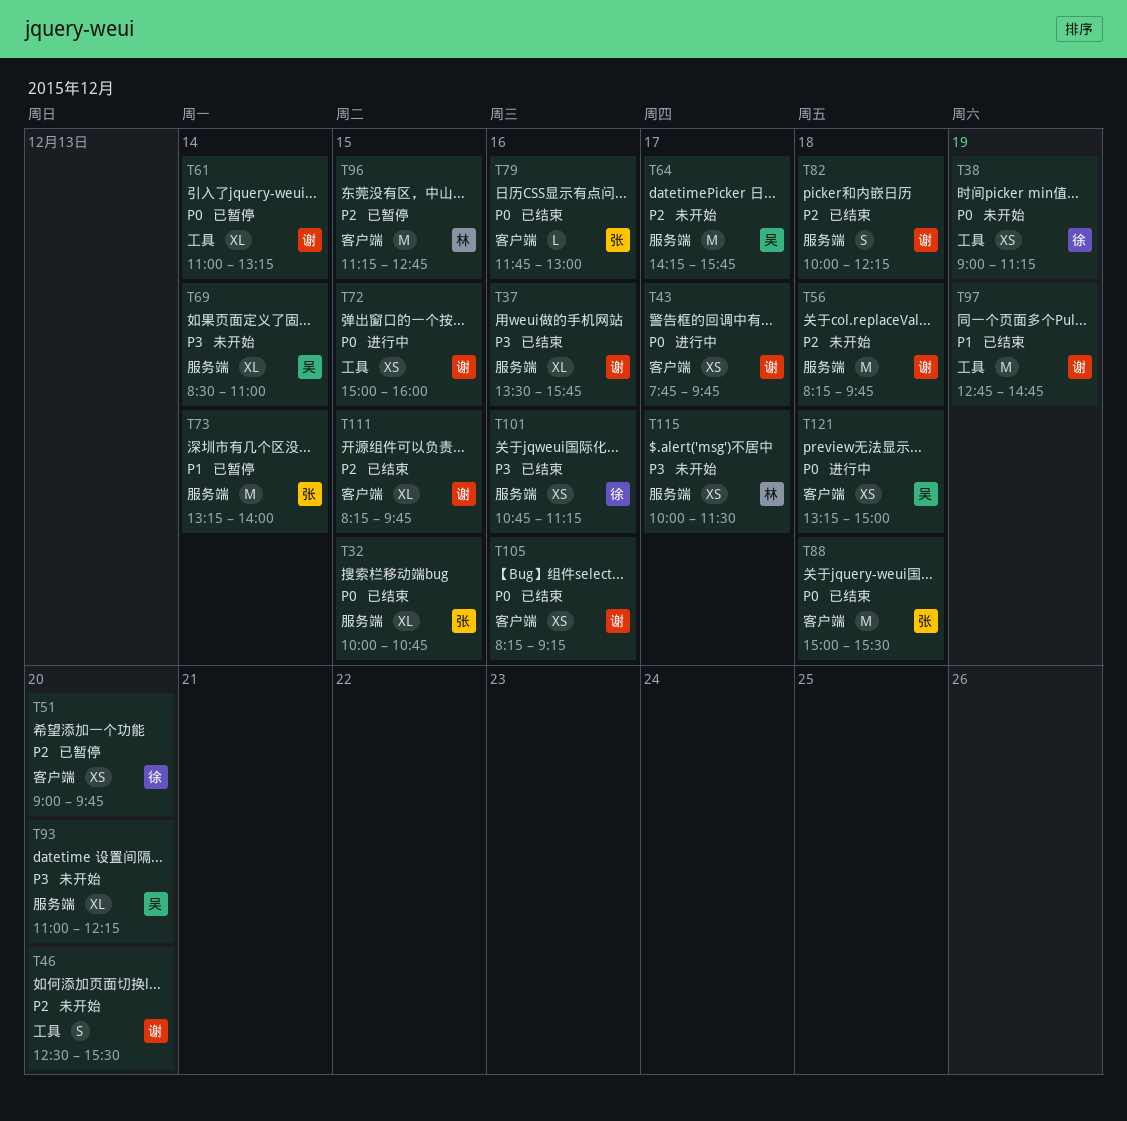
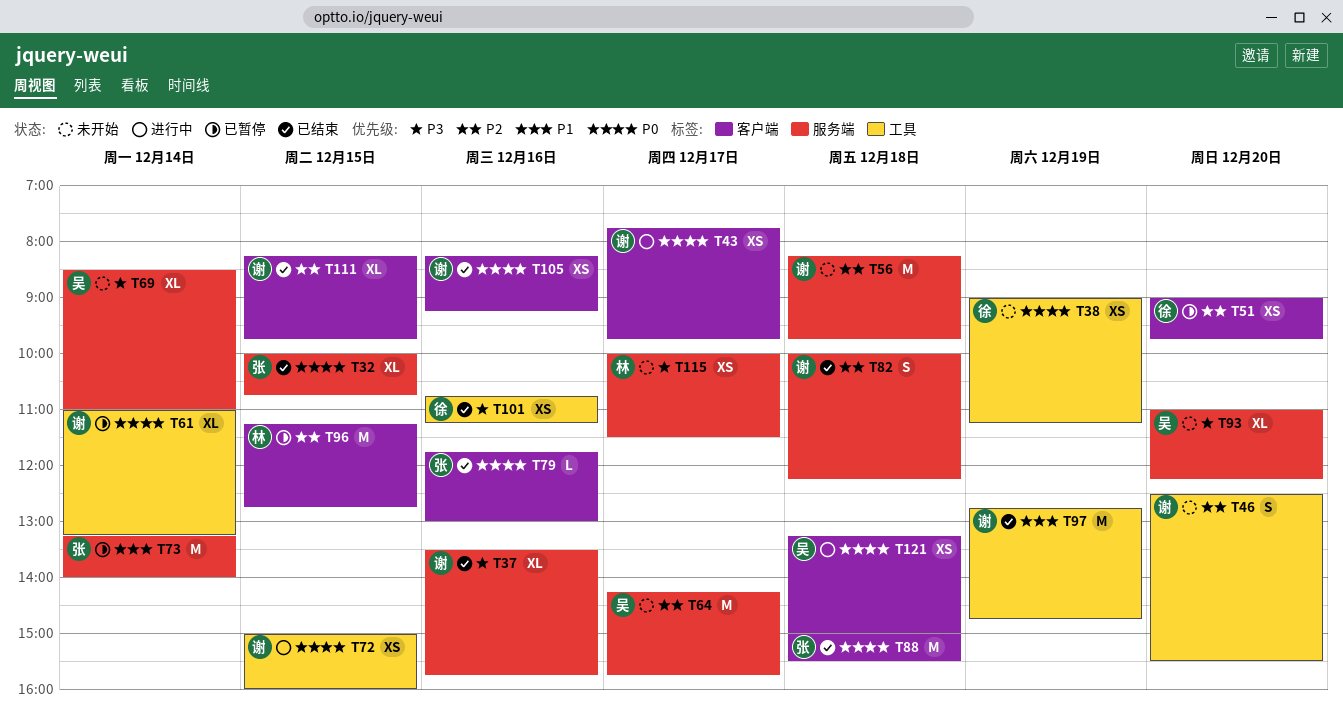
T101, label: 服务端 -> 工具

